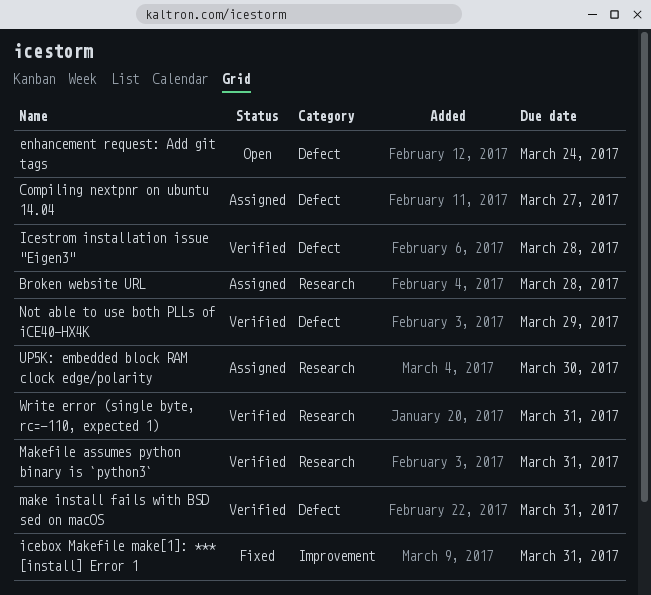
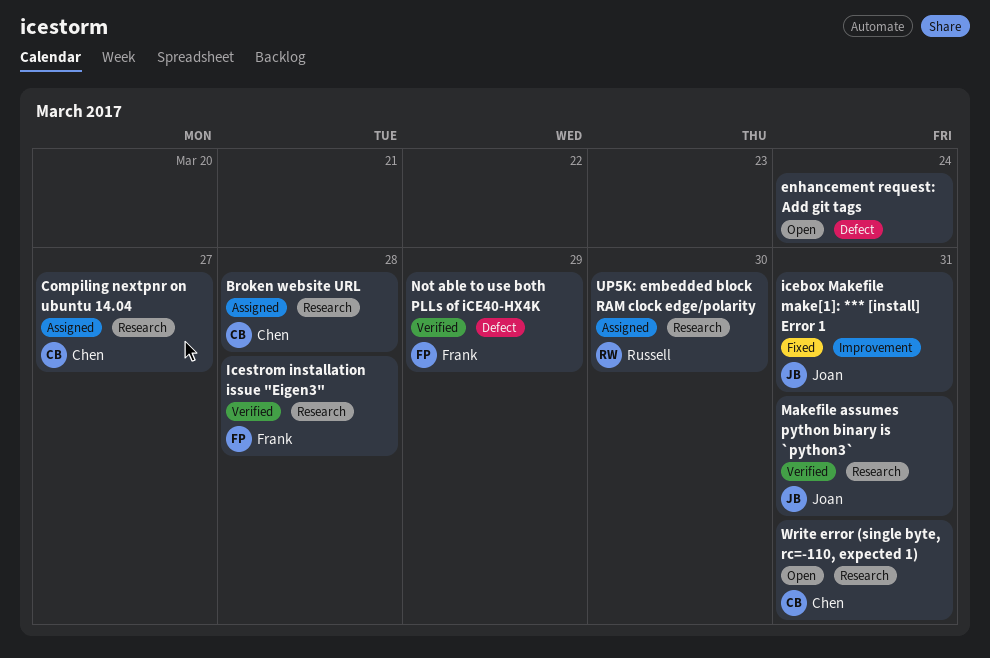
Compiling nextpnr on ubuntu 14.04, label: Defect -> Research
Icestrom installation issue "Eigen3", label: Defect -> Research
make install fails with BSD sed on macOS: present -> none
Write error (single byte, rc=-110, expected 1), status: Verified -> Open

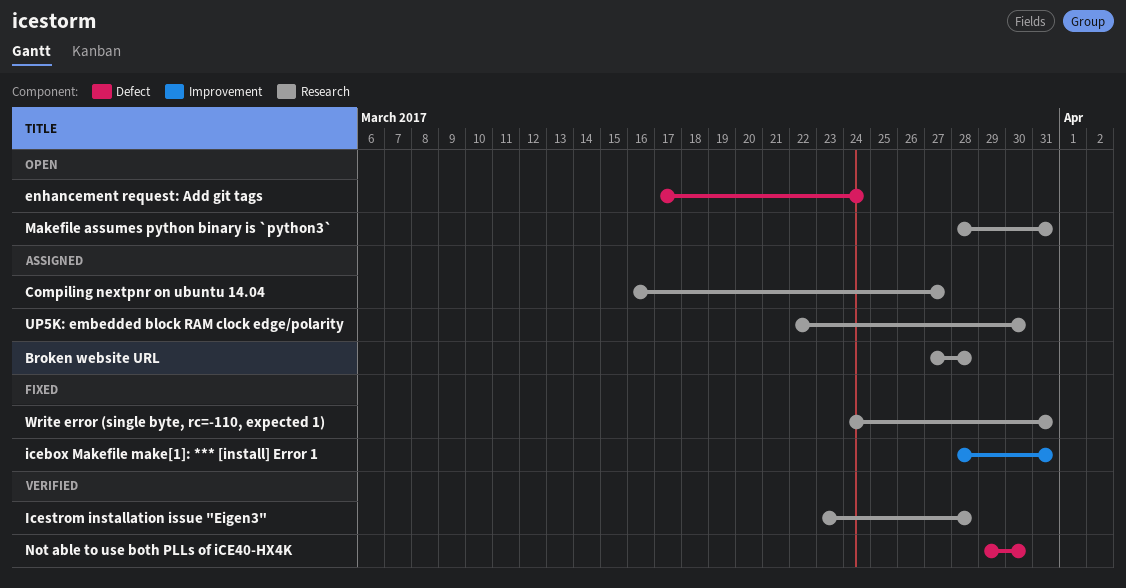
Makefile assumes python binary is `python3`, status: Verified -> Open
Not able to use both PLLs of iCE40-HX4K, due: Mar 29 -> Mar 30
Write error (single byte, rc=-110, expected 1), status: Open -> Fixed

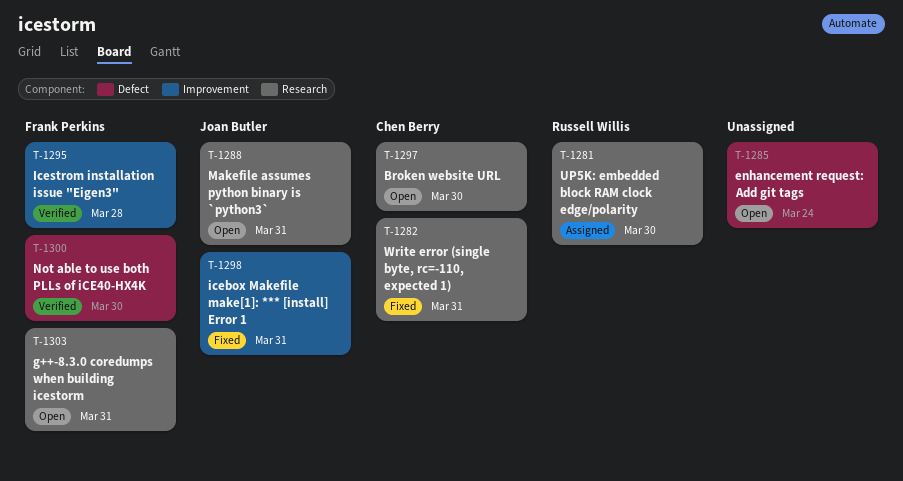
Broken website URL, status: Assigned -> Open
Broken website URL, due: Mar 28 -> Mar 30
Compiling nextpnr on ubuntu 14.04: present -> none
g++-8.3.0 coredumps when building icestorm: none -> present
Icestrom installation issue "Eigen3", label: Research -> Improvement

